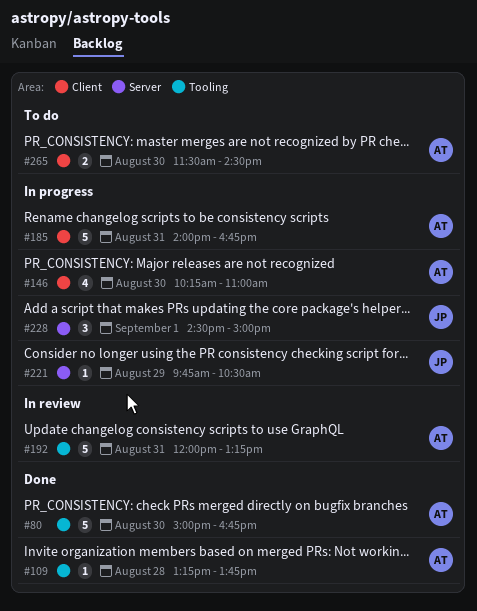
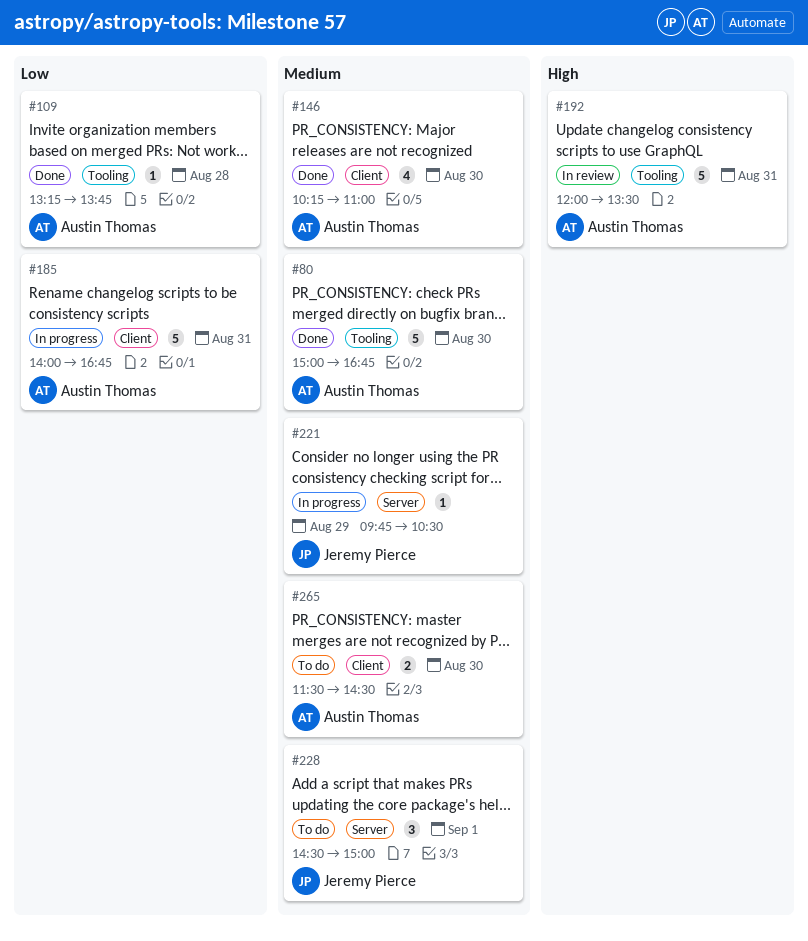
#146, status: In progress -> Done
#192, ends: 13:15 -> 13:30
#228, status: In progress -> To do

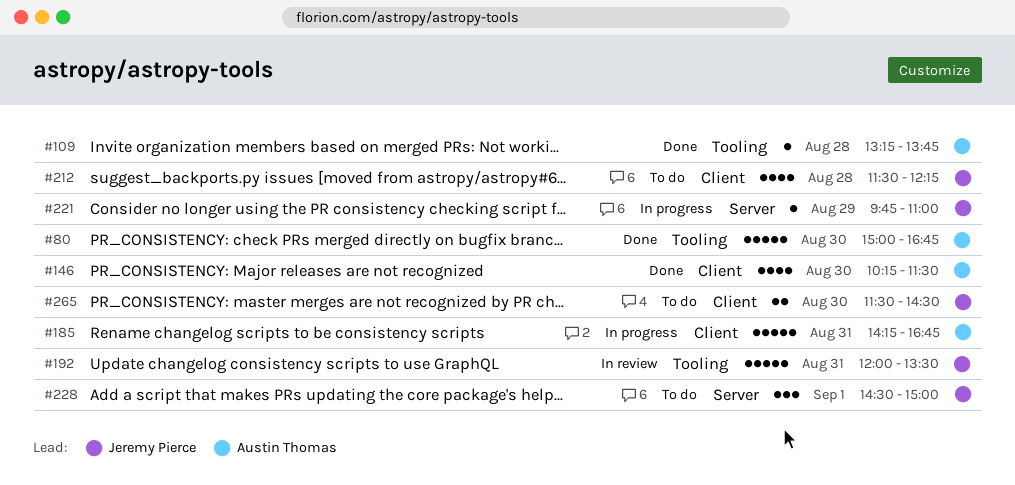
#146, ends: 11:00 -> 11:30
#185, begins: 14:00 -> 14:15
#192, owner: Austin Thomas -> Jeremy Pierce
#212: none -> present
#221, ends: 10:30 -> 11:00
#265, owner: Austin Thomas -> Jeremy Pierce

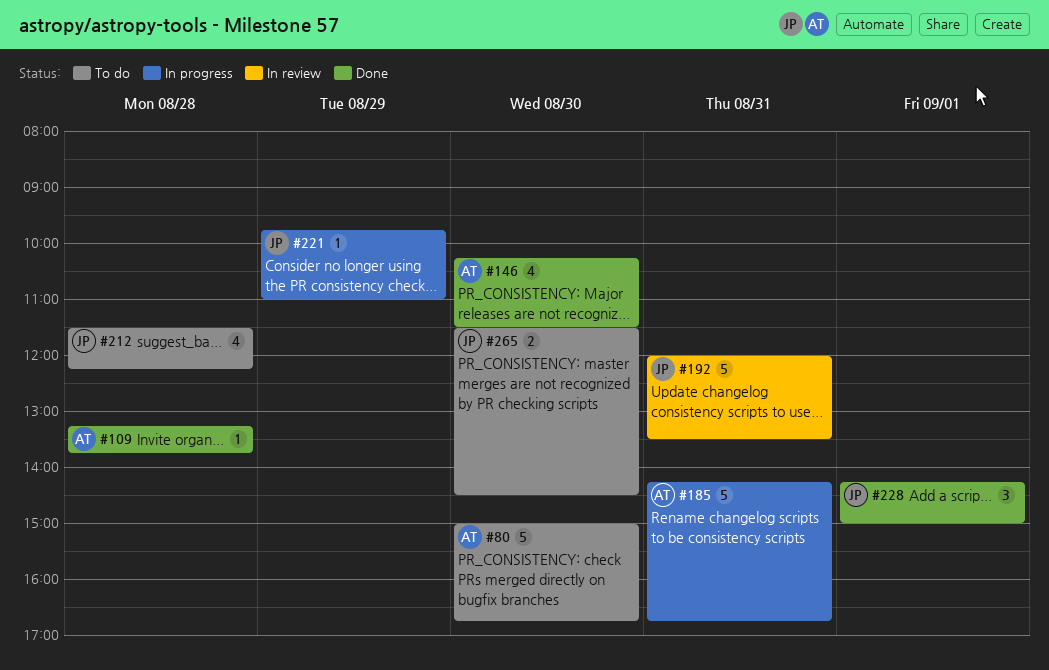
#80, status: Done -> To do
#228, status: To do -> Done
#228, begins: 14:30 -> 14:15

